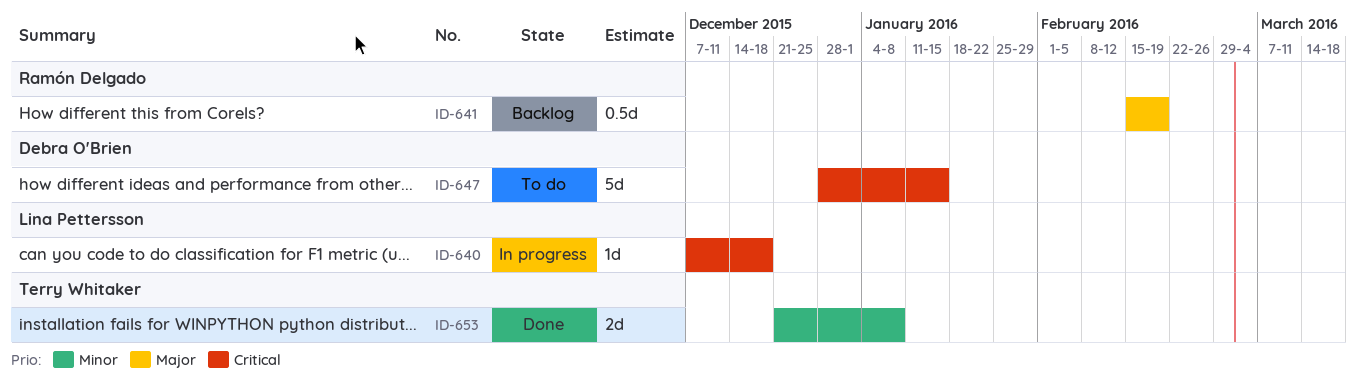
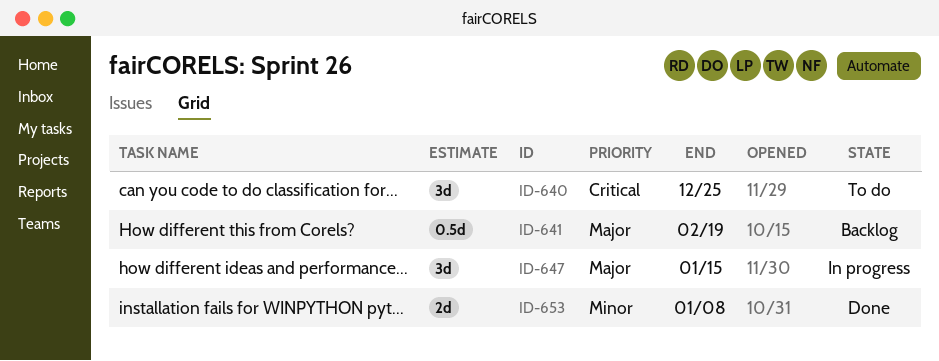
ID-640, status: In progress -> To do
ID-640, estimate: 1d -> 3d
ID-640, due: Dec 18 -> Dec 25
ID-647, status: To do -> In progress
ID-647, priority: Critical -> Major
ID-647, estimate: 5d -> 3d

